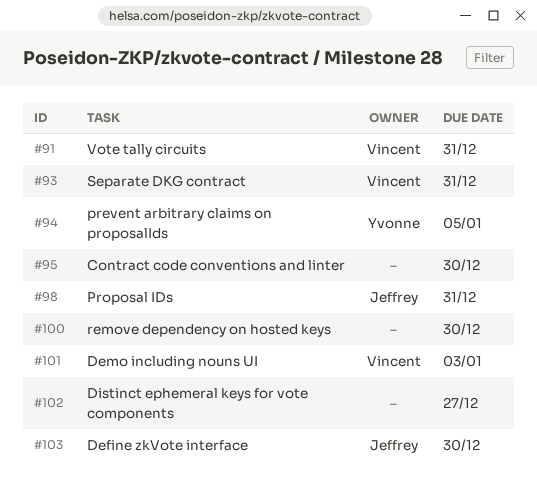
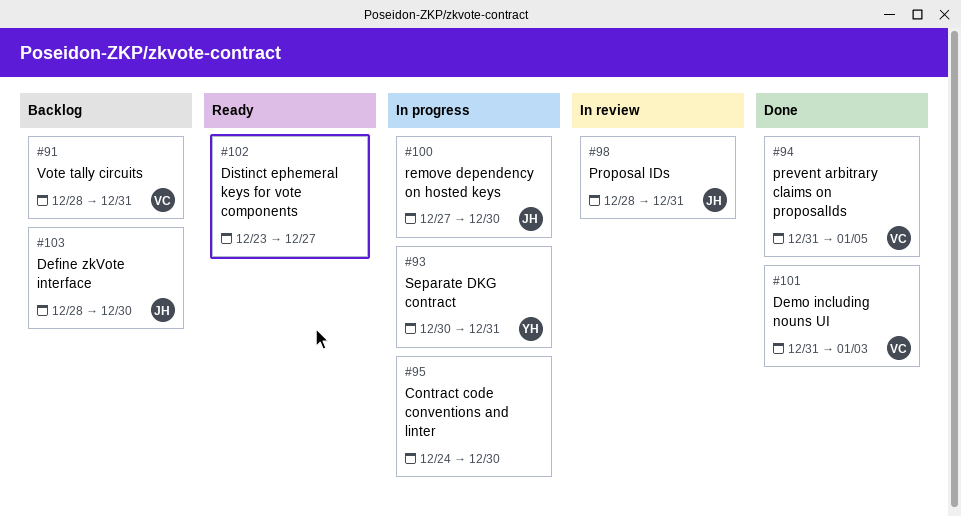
#93, owner: Vincent -> Yvonne
#94, owner: Yvonne -> Vincent
#100, owner: none -> Jeffrey

